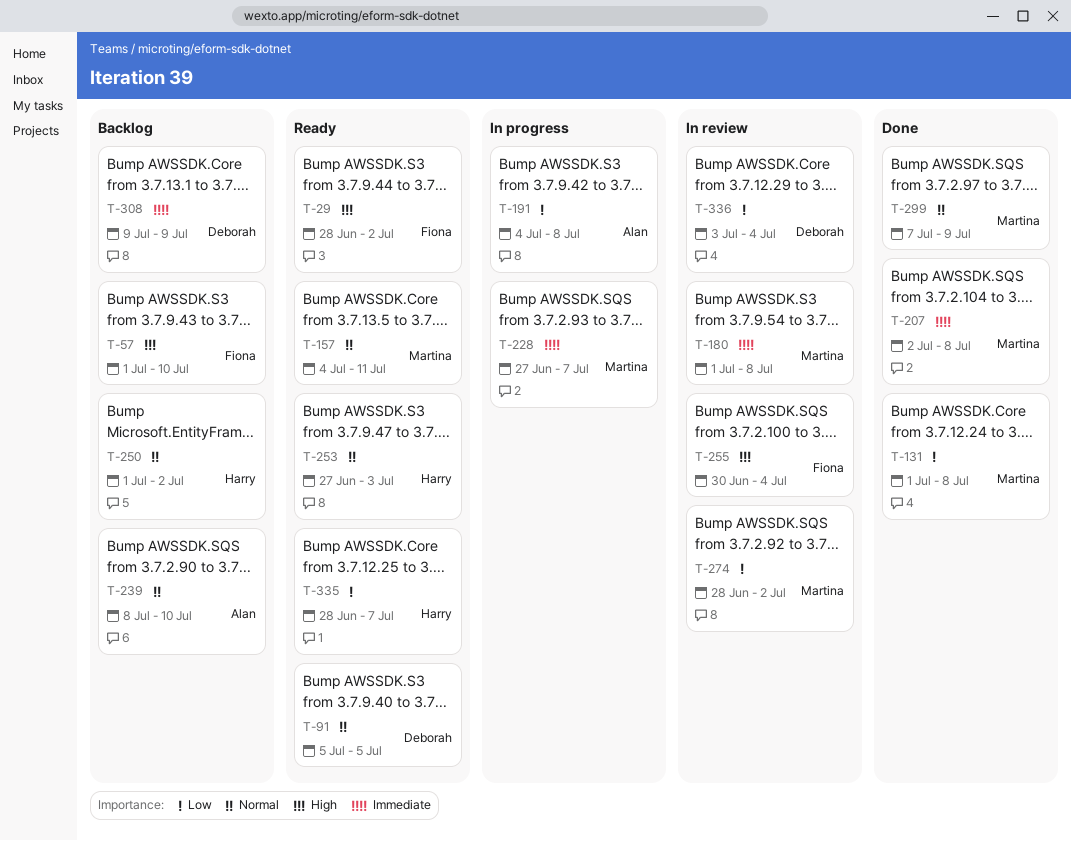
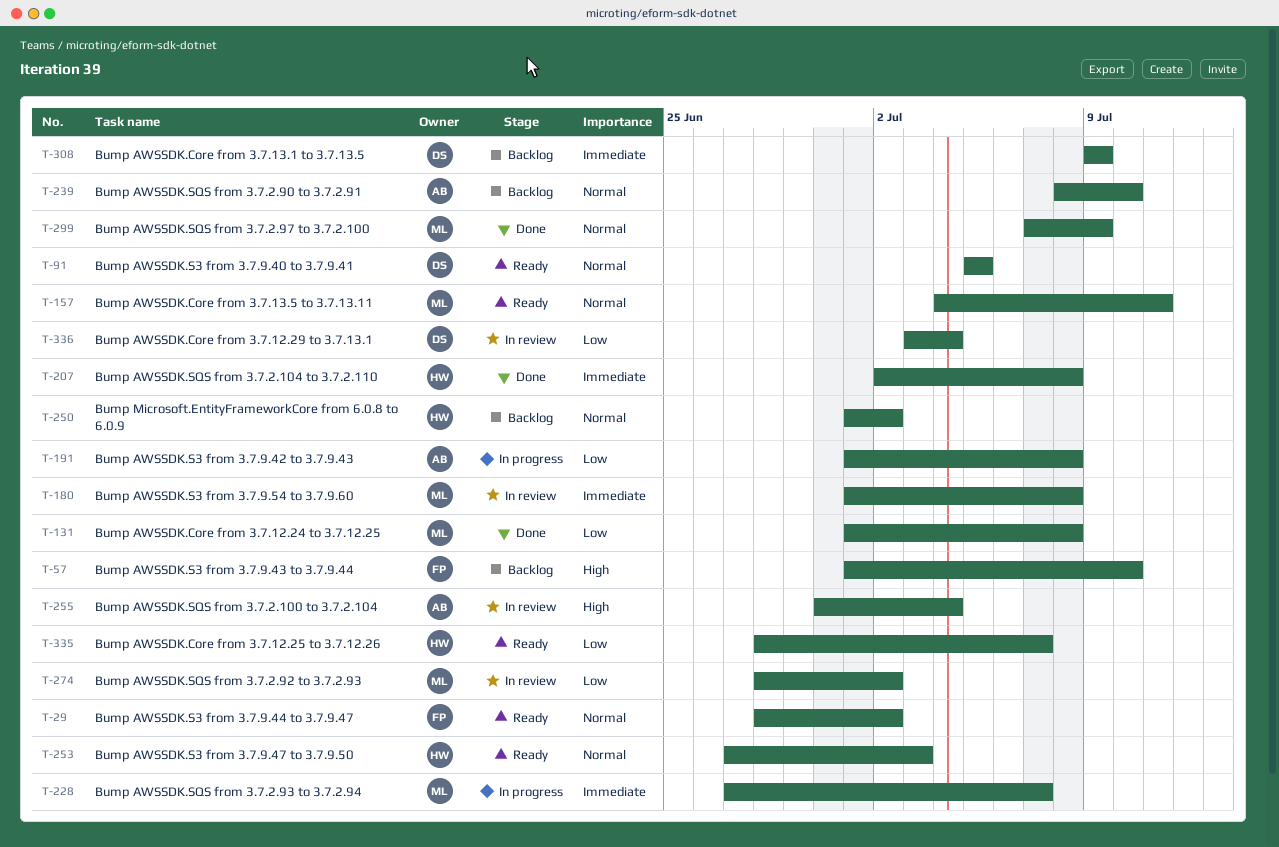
T-29, priority: High -> Normal
T-191, start: Jul 4 -> Jul 1
T-207, owner: Martina -> Harry
T-255, owner: Fiona -> Alan

